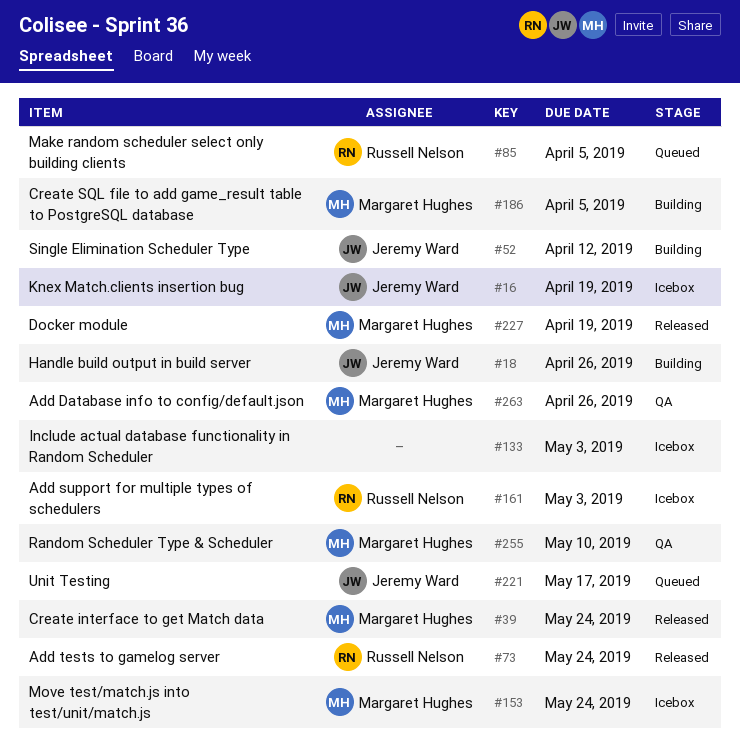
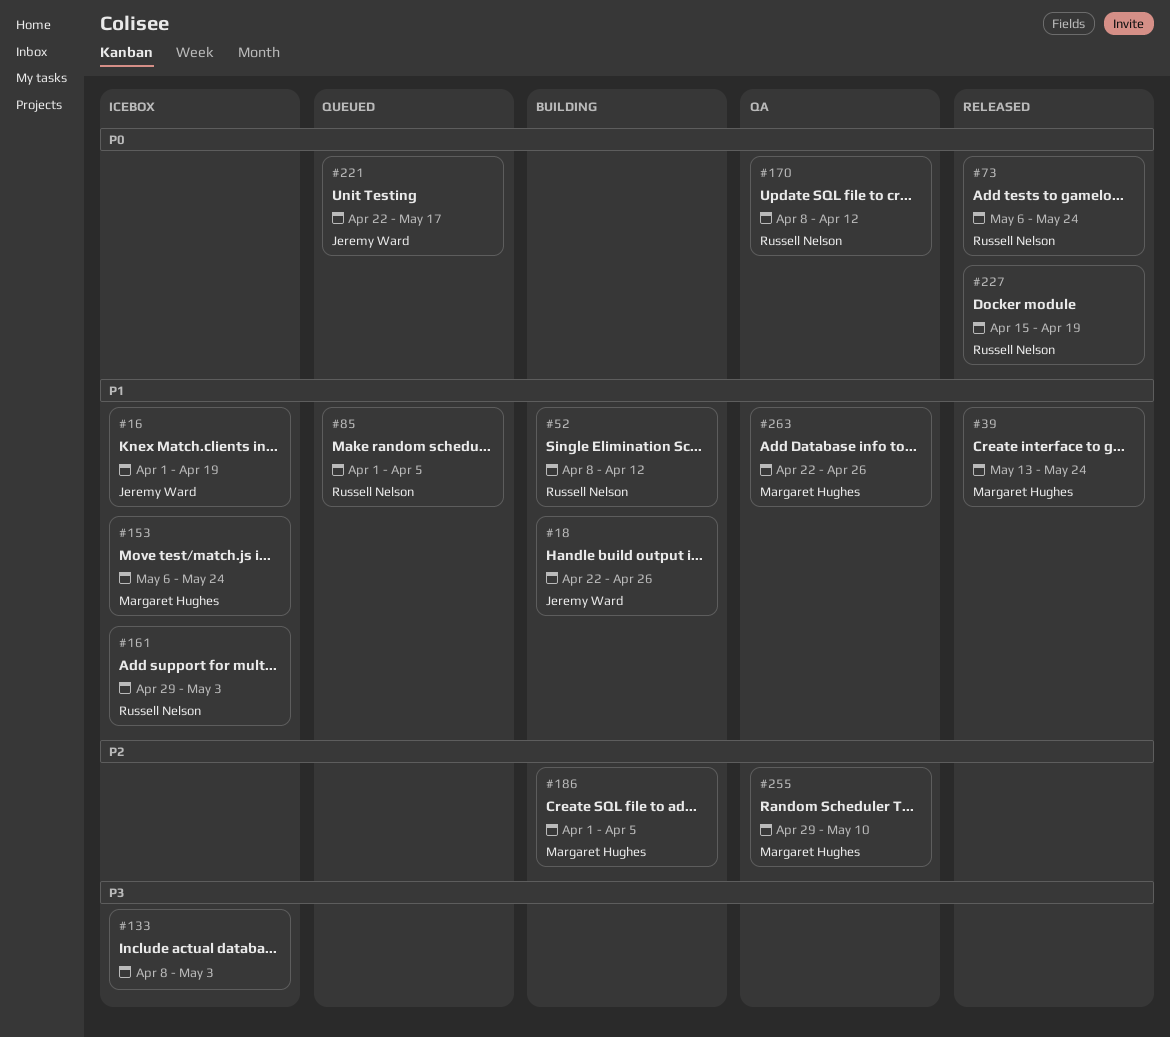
#52, owner: Jeremy Ward -> Russell Nelson
#170: none -> present
#227, owner: Margaret Hughes -> Russell Nelson

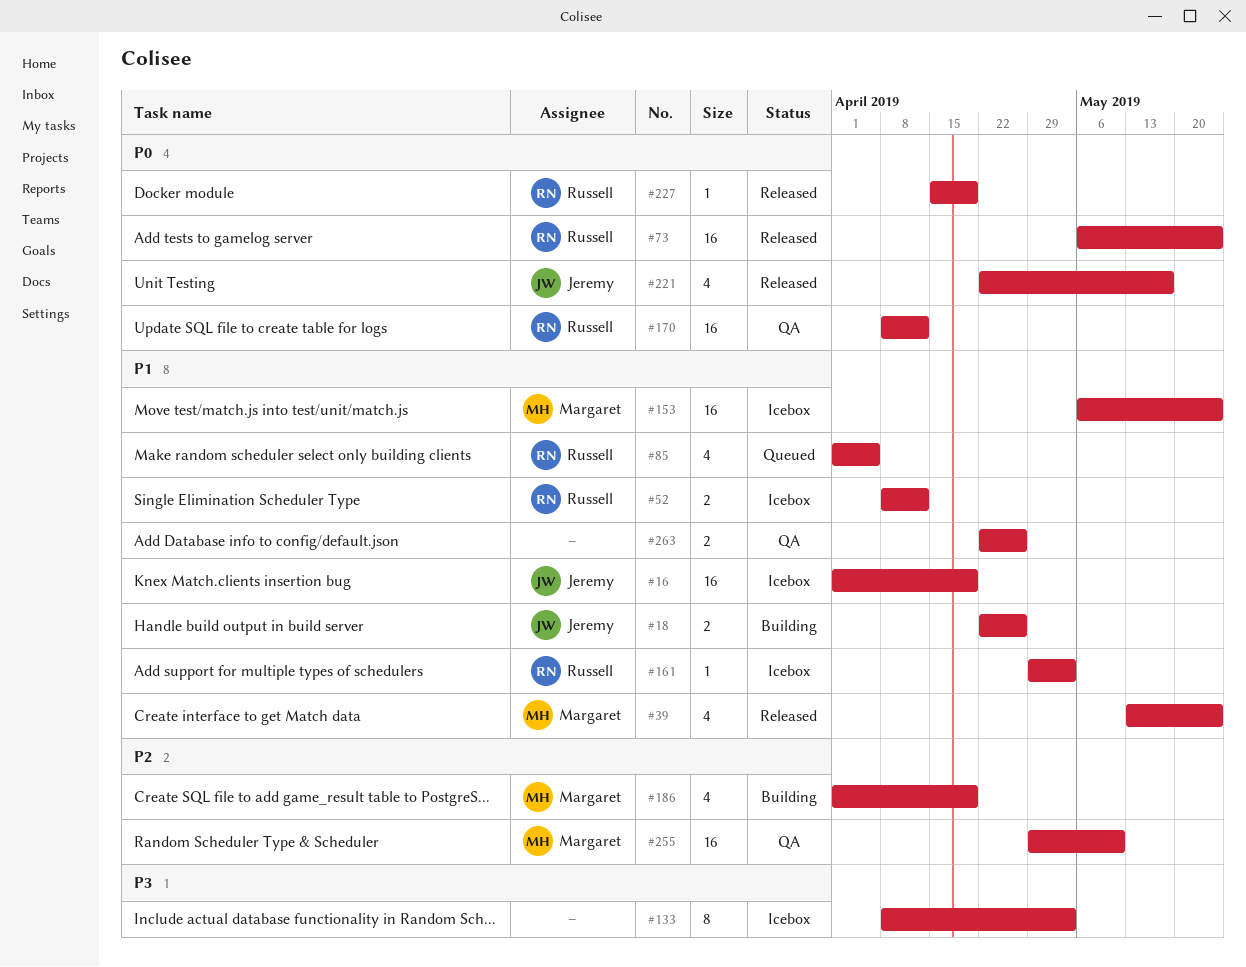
#52, status: Building -> Icebox
#186, due: Apr 5 -> Apr 19
#221, status: Queued -> Released
#263, owner: Margaret Hughes -> none

